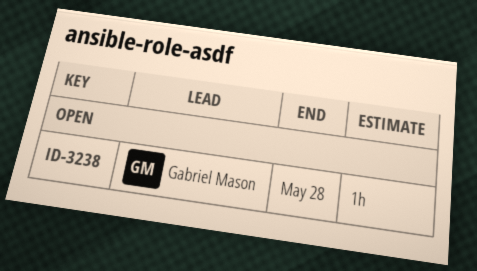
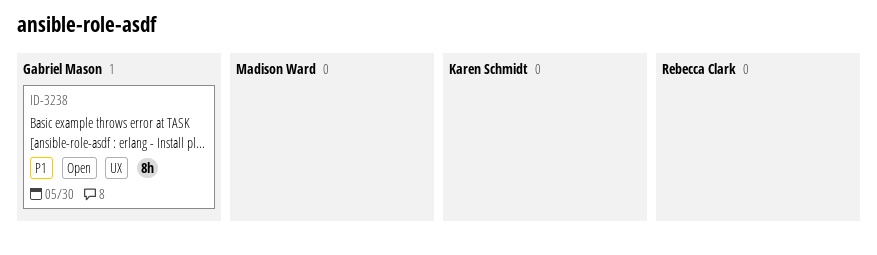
ID-3238, estimate: 1h -> 8h
ID-3238, due: May 28 -> May 30

